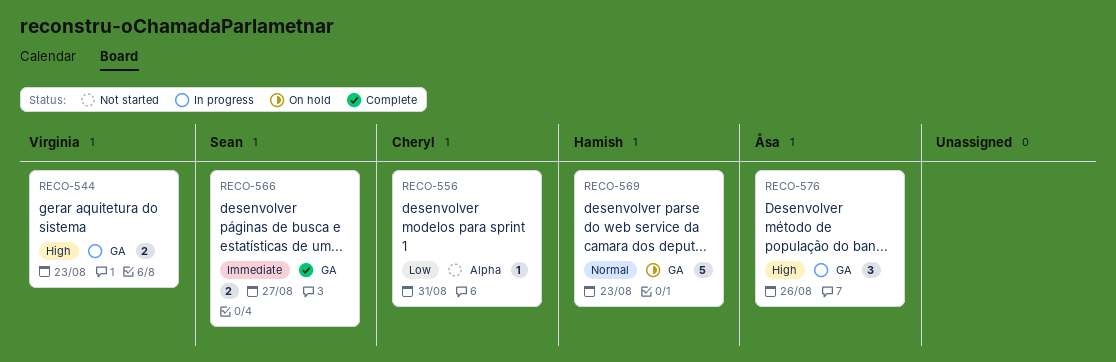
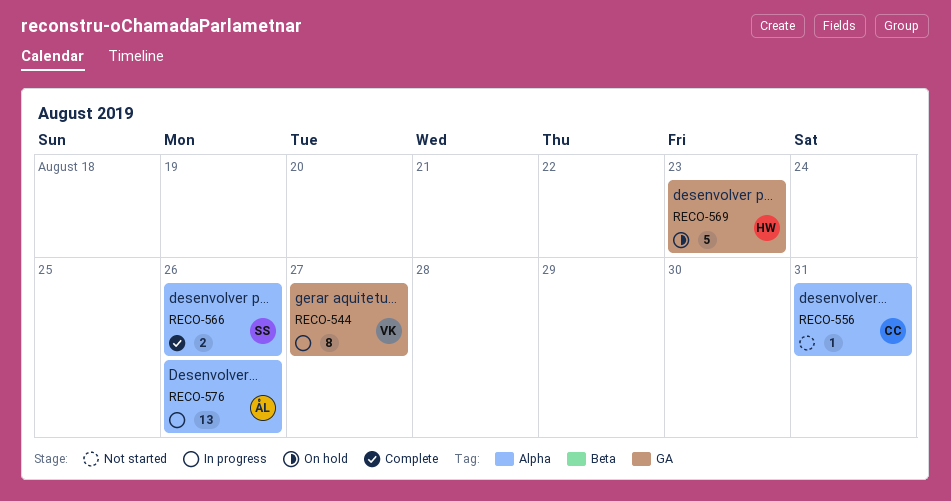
RECO-544, estimate: 2 -> 8
RECO-544, due: Aug 23 -> Aug 27
RECO-566, label: GA -> Alpha
RECO-566, due: Aug 27 -> Aug 26
RECO-576, label: GA -> Alpha
RECO-576, estimate: 3 -> 13

